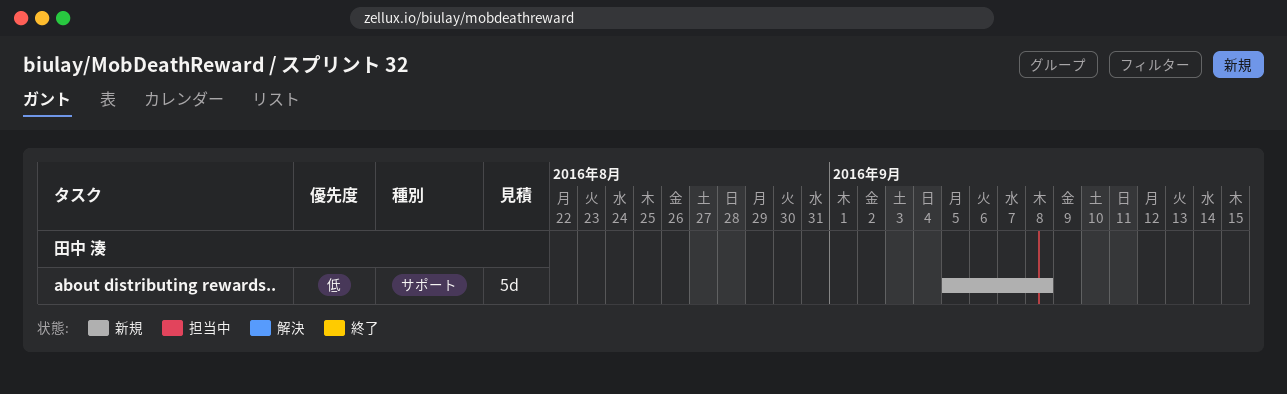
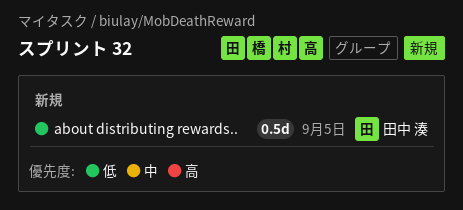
about distributing rewards.., estimate: 5d -> 0.5d
about distributing rewards.., due: Sep 8 -> Sep 5

